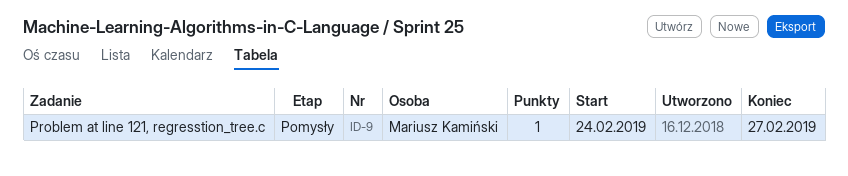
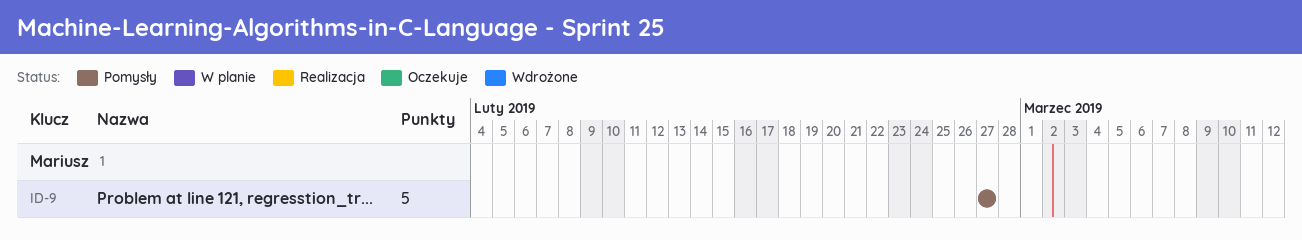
ID-9, estimate: 1 -> 5
ID-9, start: Feb 24 -> Feb 27

